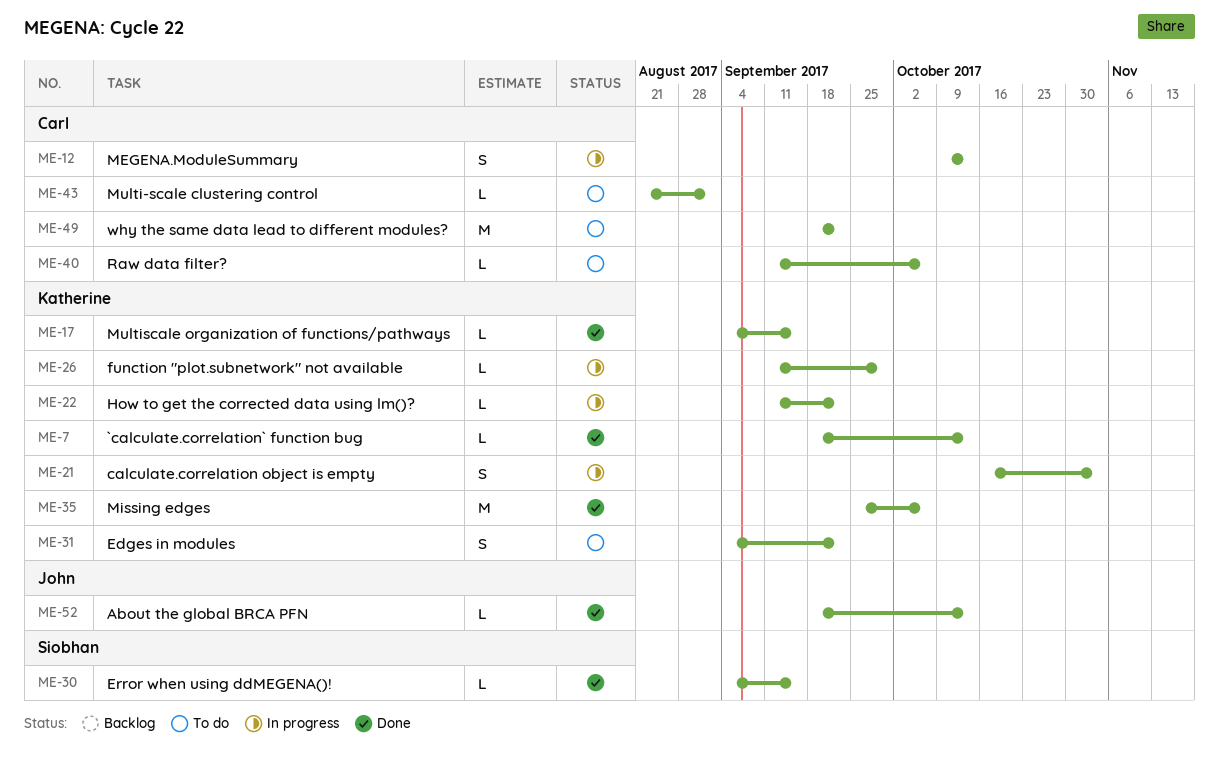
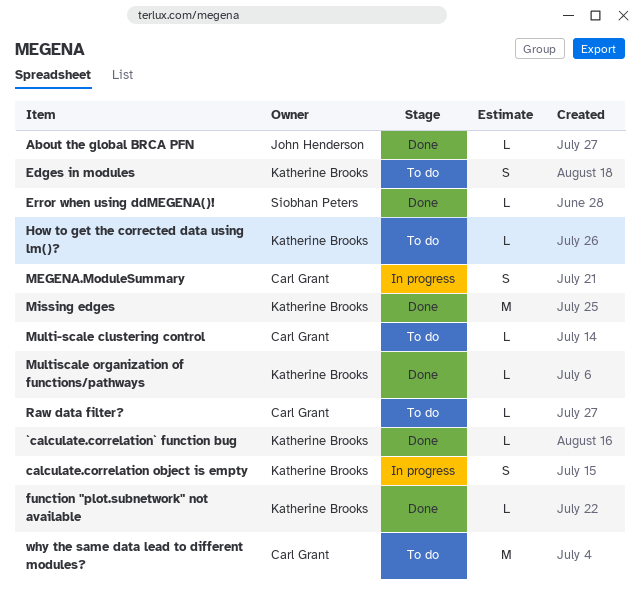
function "plot.subnetwork" not available, status: In progress -> Done
How to get the corrected data using lm()?, status: In progress -> To do

